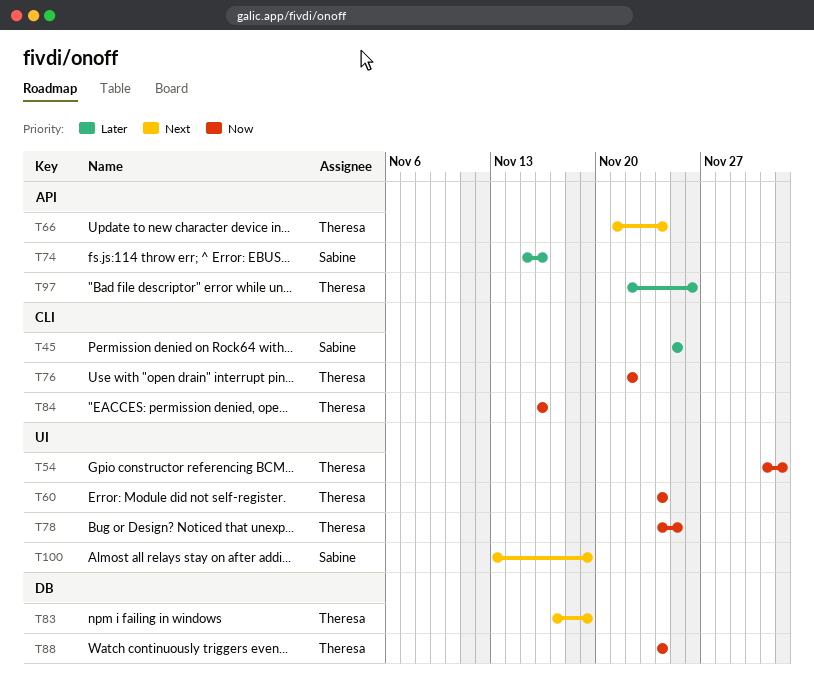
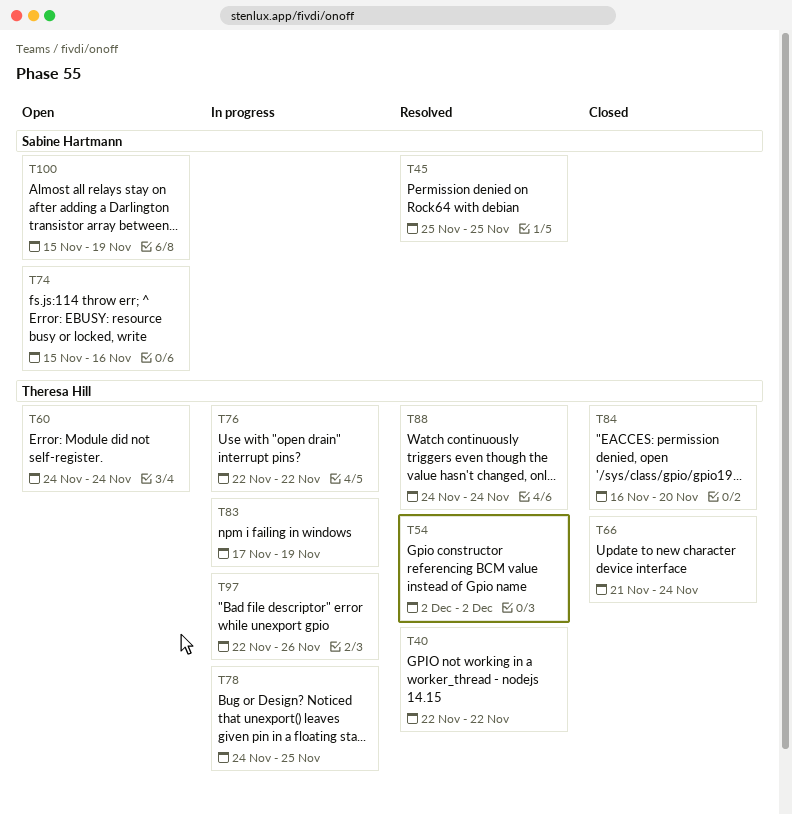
T40: none -> present
T54, start: Dec 1 -> Dec 2
T84, due: Nov 16 -> Nov 20
T100, start: Nov 13 -> Nov 15

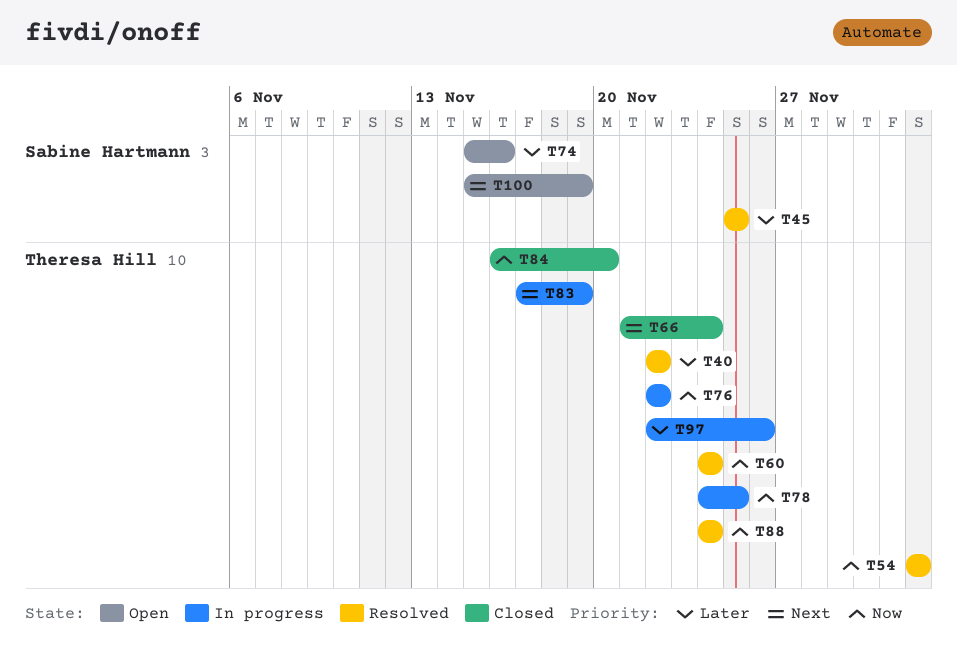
T60, status: Open -> Resolved

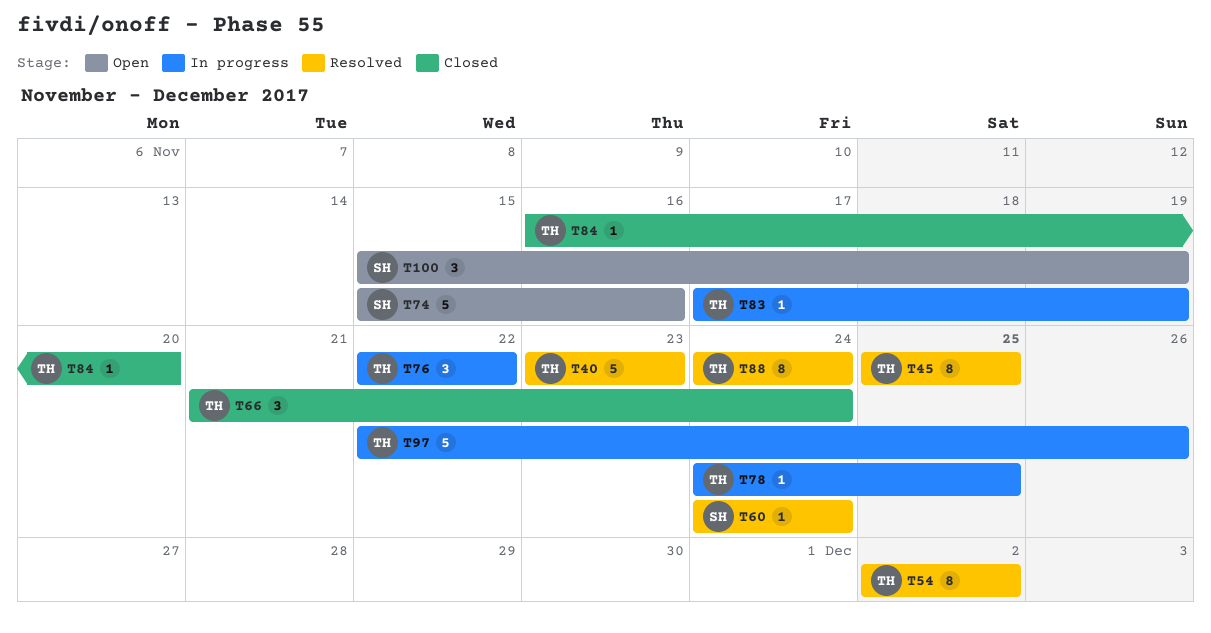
T40, start: Nov 22 -> Nov 23
T40, due: Nov 22 -> Nov 23
T45, owner: Sabine Hartmann -> Theresa Hill
T60, owner: Theresa Hill -> Sabine Hartmann

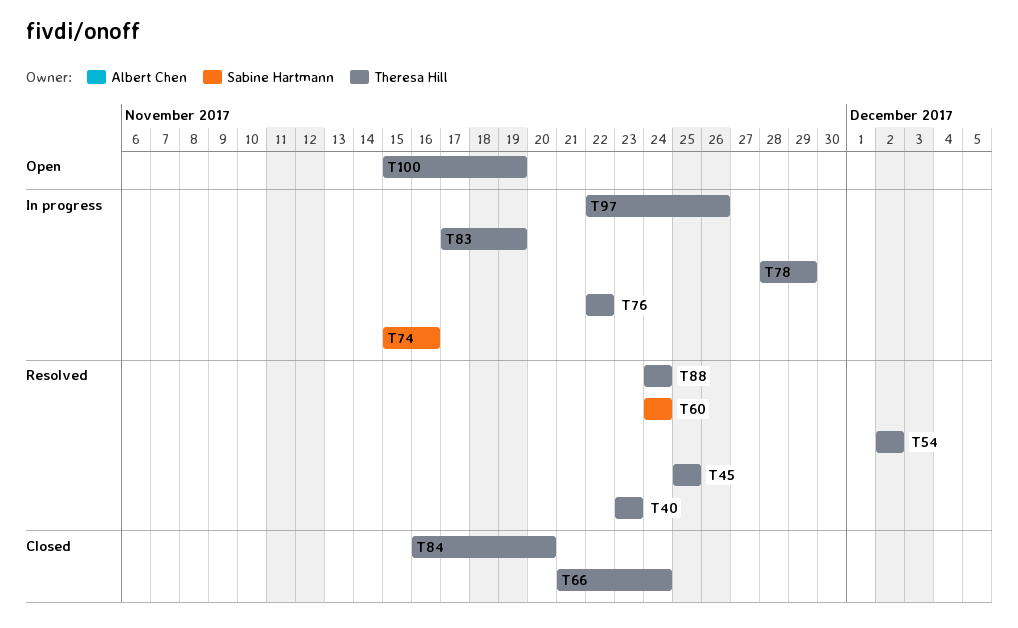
T74, status: Open -> In progress
T78, start: Nov 24 -> Nov 28
T78, due: Nov 25 -> Nov 29
T100, owner: Sabine Hartmann -> Theresa Hill

